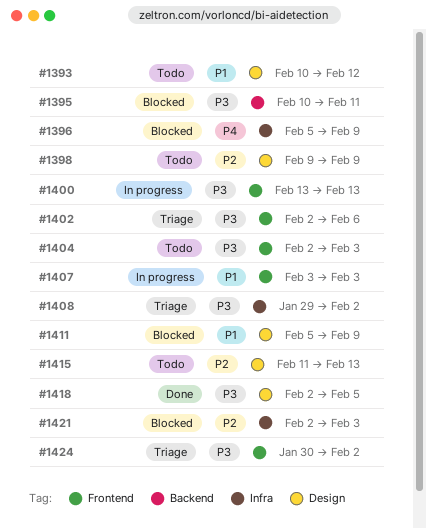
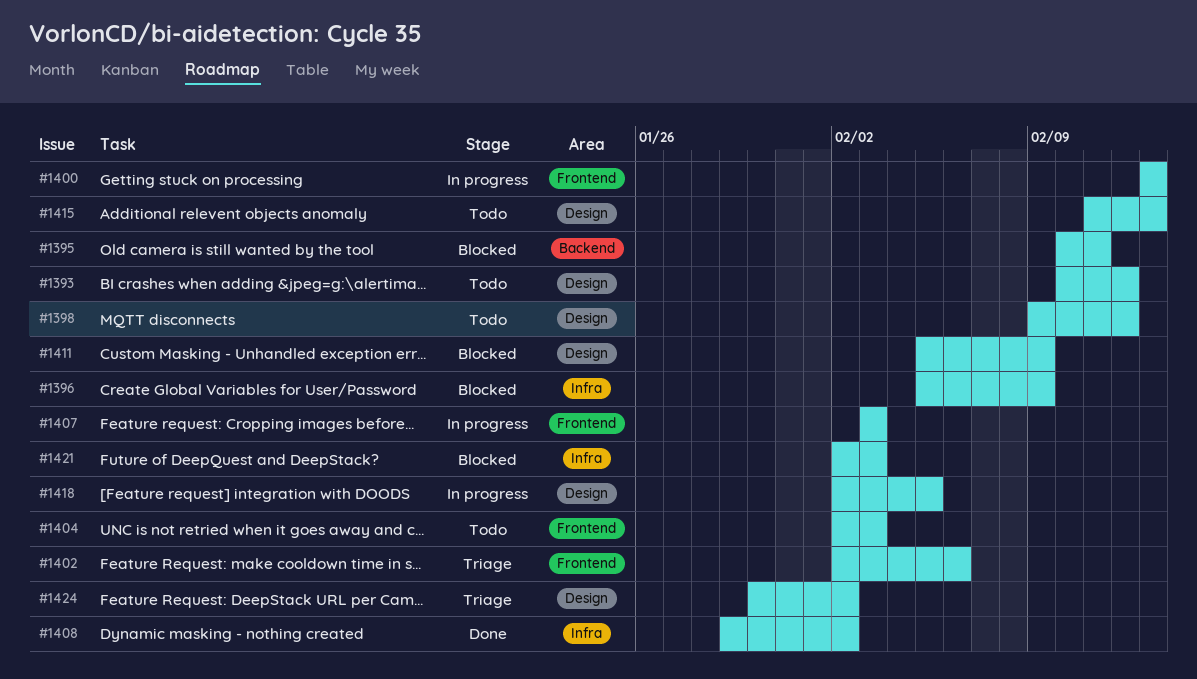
#1398, due: Feb 9 -> Feb 12
#1408, status: Triage -> Done
#1418, status: Done -> In progress
#1424, label: Frontend -> Design

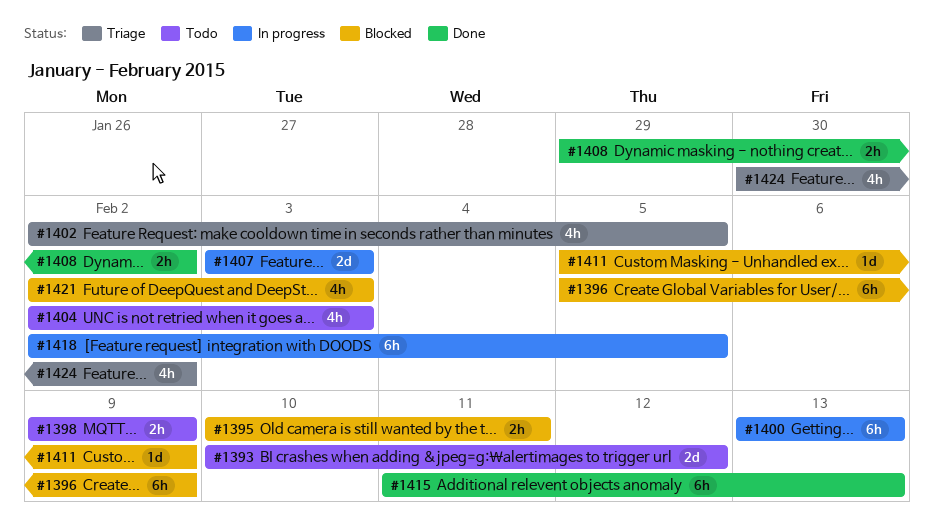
#1398, due: Feb 12 -> Feb 9
#1402, due: Feb 6 -> Feb 5
#1415, status: Todo -> Done

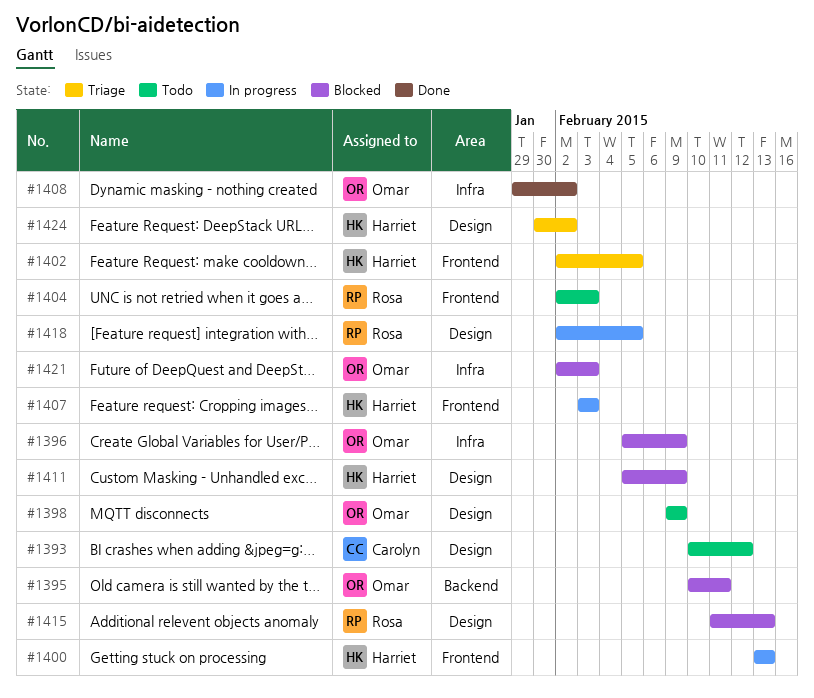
#1415, status: Done -> Blocked

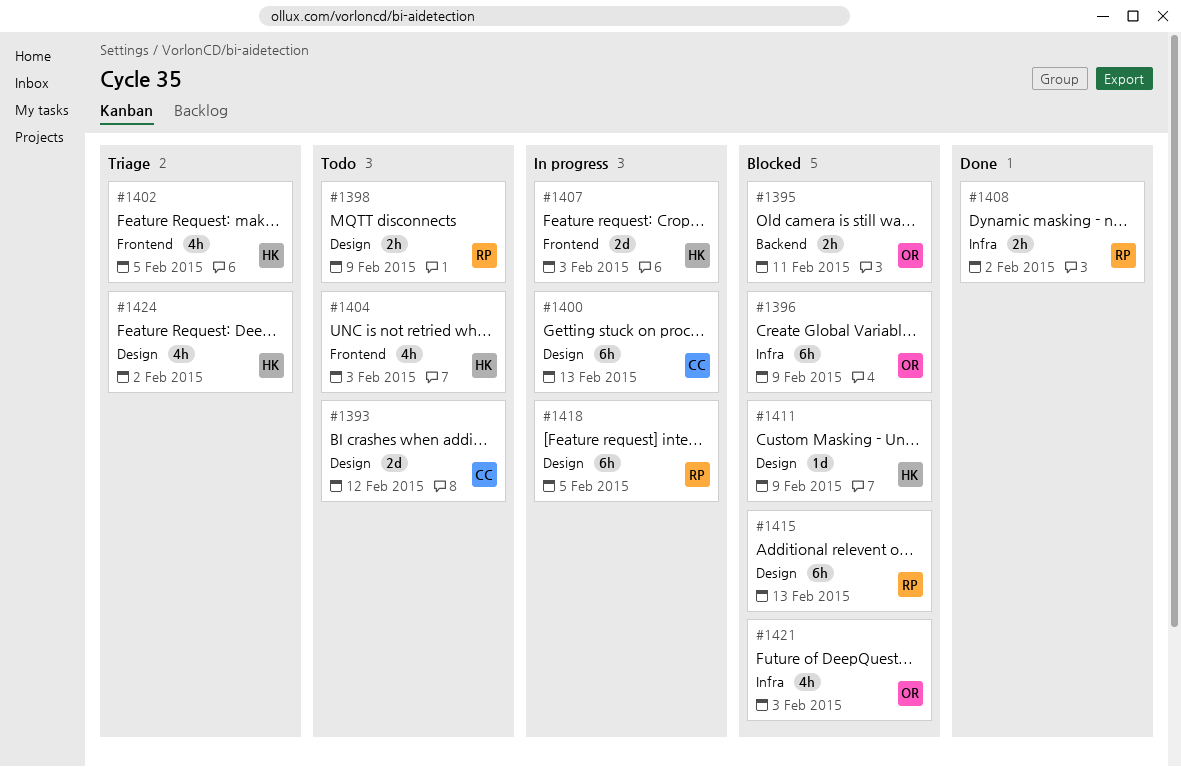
#1398, owner: Omar -> Rosa
#1400, owner: Harriet -> Carolyn
#1400, label: Frontend -> Design
#1404, owner: Rosa -> Harriet
#1408, owner: Omar -> Rosa

